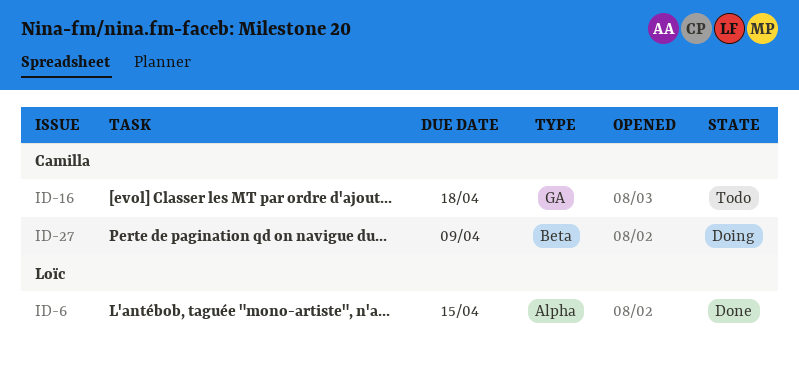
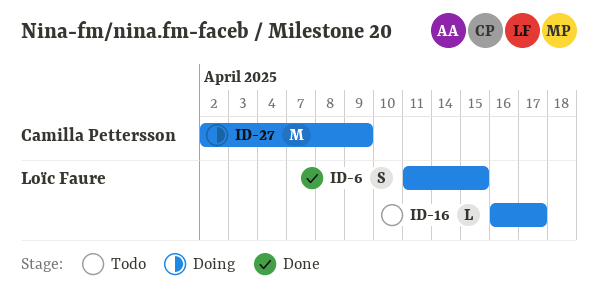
ID-16, owner: Camilla Pettersson -> Loïc Faure
ID-16, due: Apr 18 -> Apr 17

